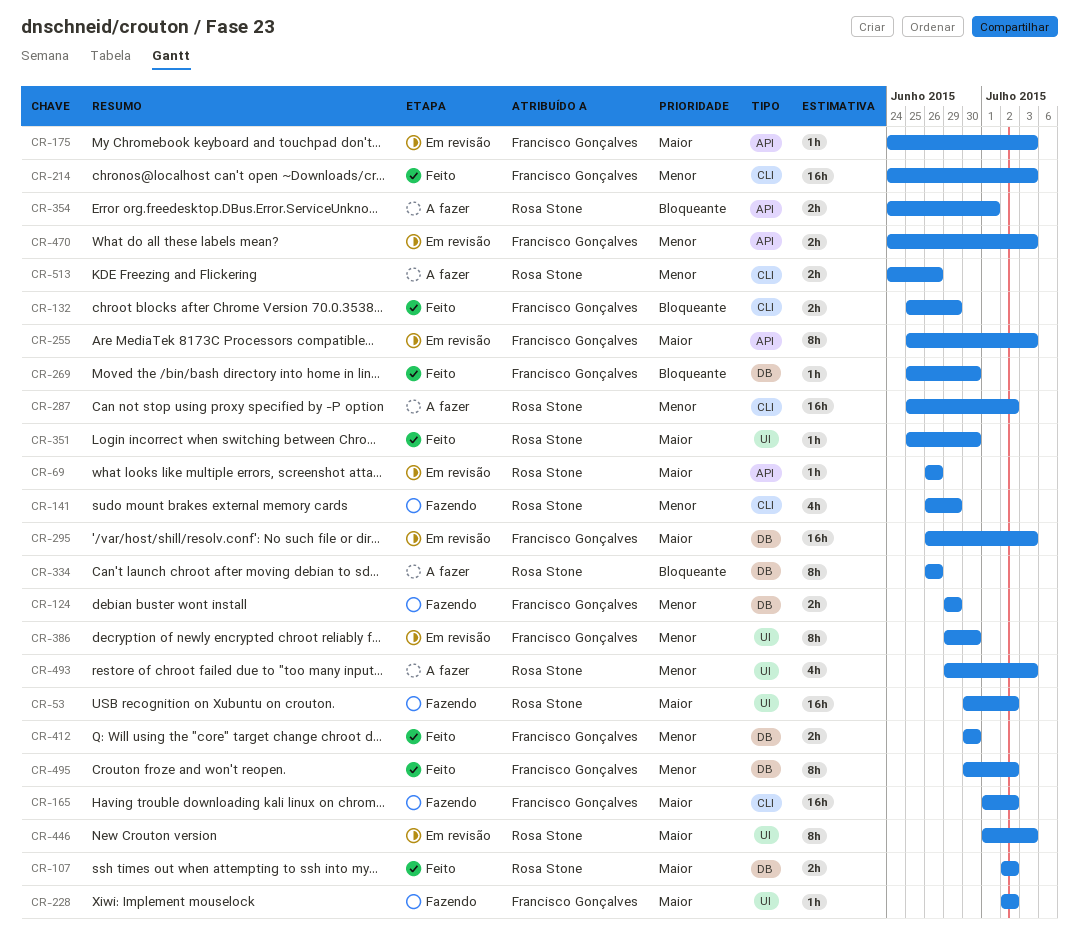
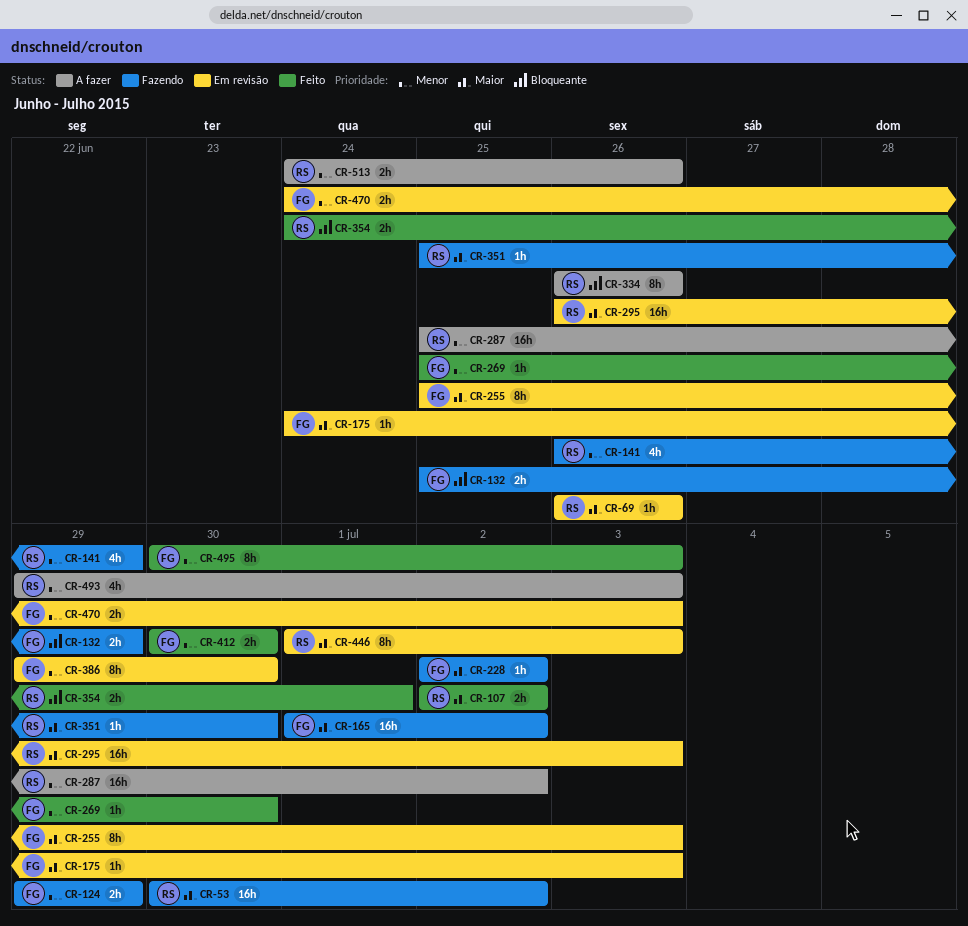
CR-132, status: Feito -> Fazendo
CR-214: present -> none
CR-269, priority: Bloqueante -> Menor
CR-295, owner: Francisco Gonçalves -> Rosa Stone
CR-351, status: Feito -> Fazendo
CR-354, status: A fazer -> Feito
CR-495, due: Jul 2 -> Jul 3

